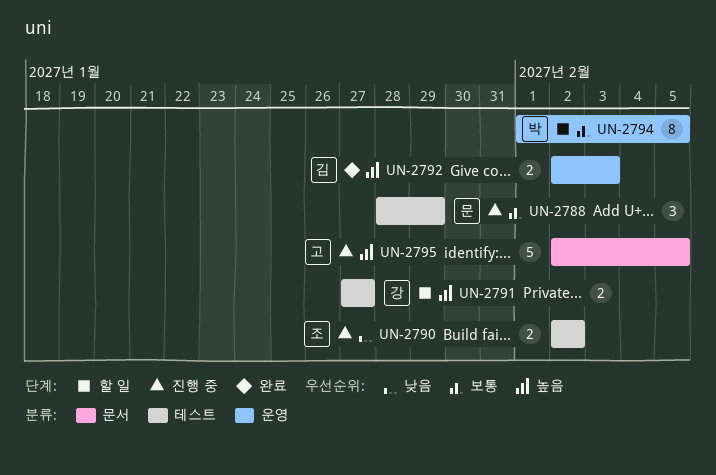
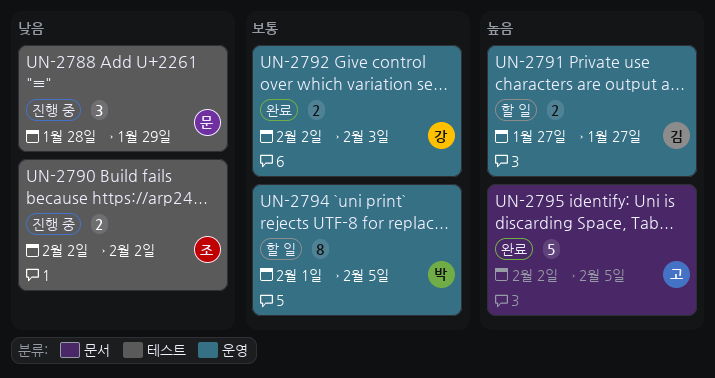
UN-2788, priority: 보통 -> 낮음
UN-2791, owner: 강 -> 김
UN-2791, label: 테스트 -> 운영
UN-2792, owner: 김 -> 강
UN-2792, priority: 높음 -> 보통
UN-2795, status: 진행 중 -> 완료

